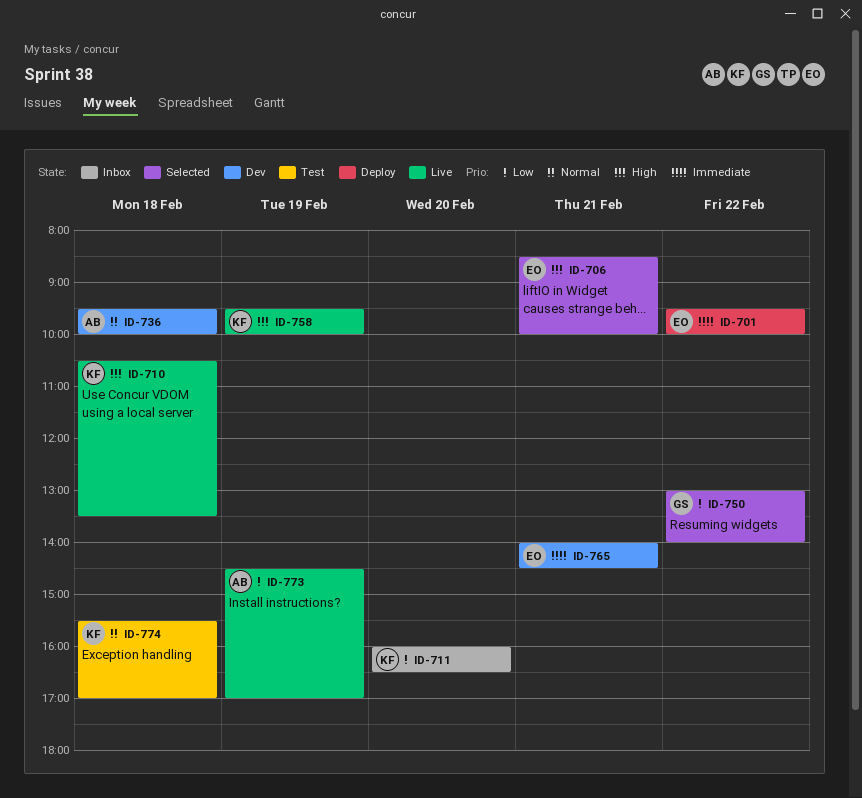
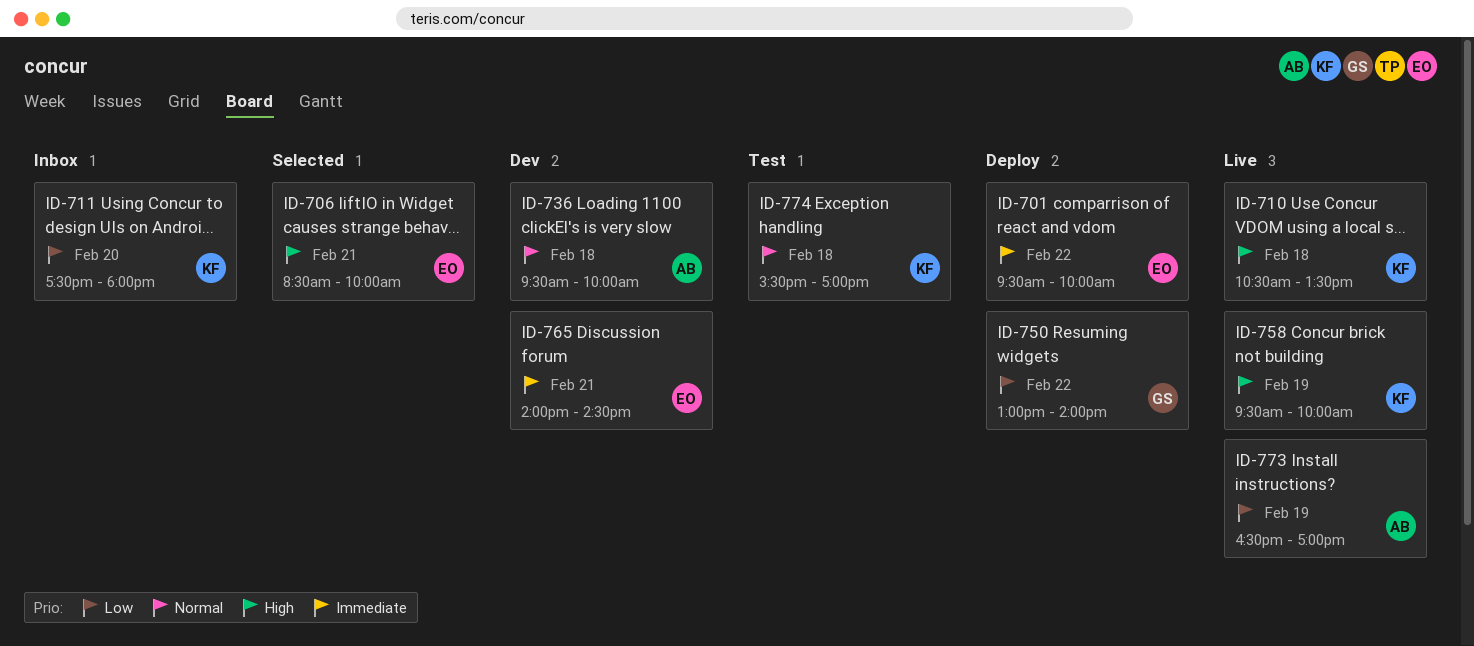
ID-711, begins: 16:00 -> 17:30
ID-711, ends: 16:30 -> 18:00
ID-750, status: Selected -> Deploy
ID-773, begins: 14:30 -> 16:30

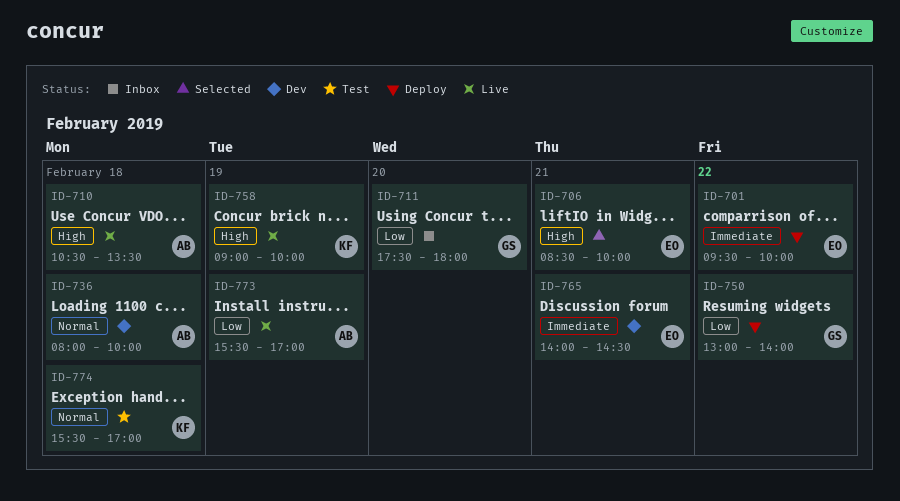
ID-710, owner: KF -> AB
ID-711, owner: KF -> GS
ID-736, begins: 09:30 -> 08:00
ID-758, begins: 09:30 -> 09:00
ID-773, begins: 16:30 -> 15:30

